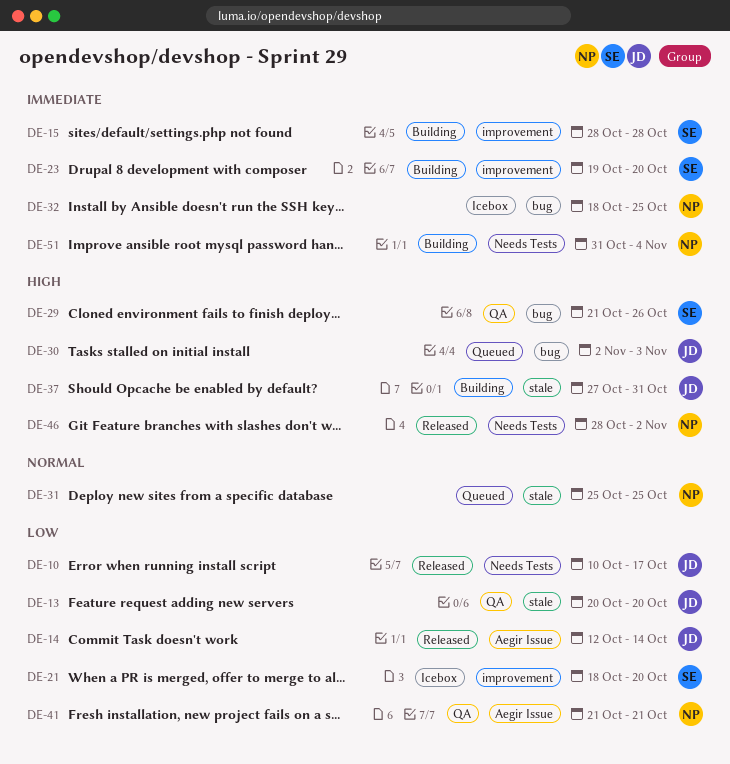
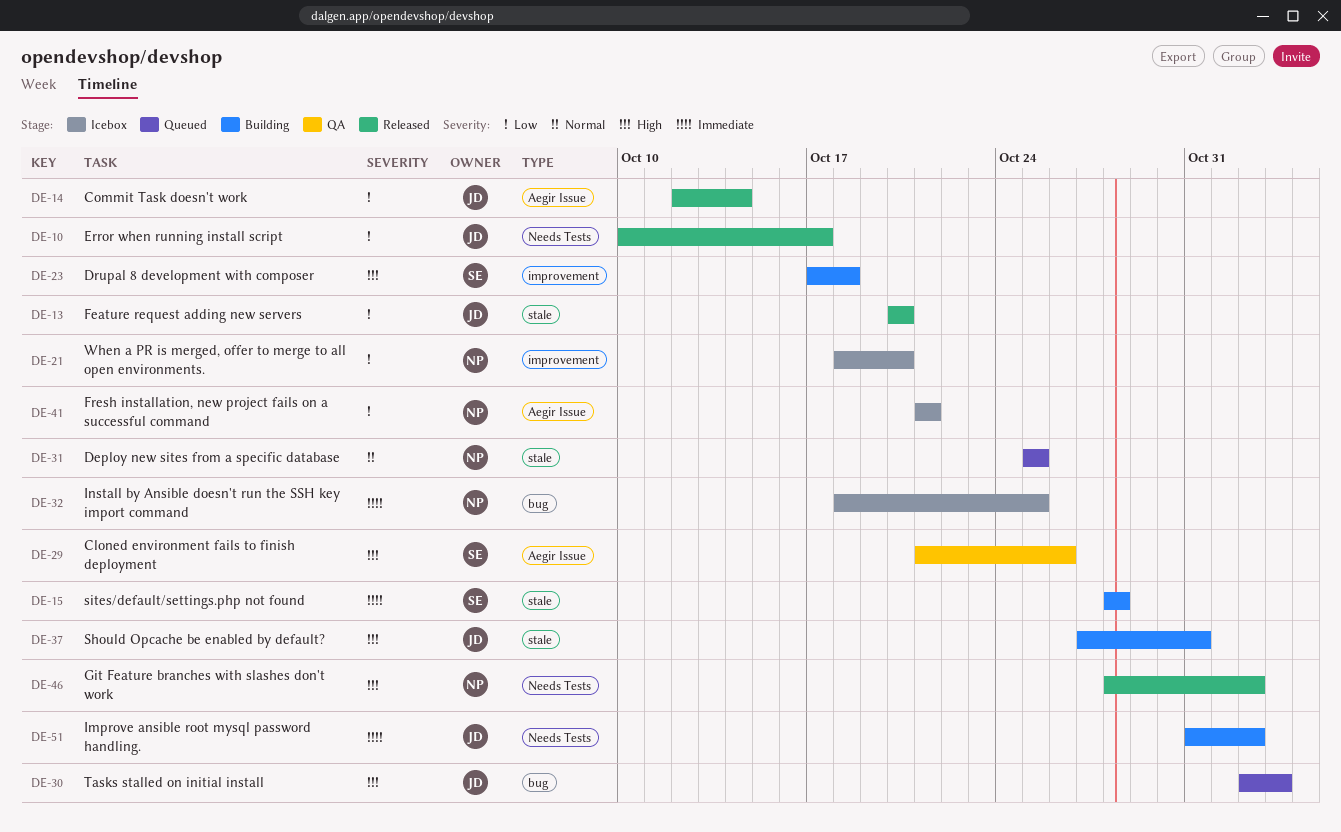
DE-13, status: QA -> Released
DE-15, label: improvement -> stale
DE-21, owner: SE -> NP
DE-23, priority: Immediate -> High
DE-23, start: Oct 19 -> Oct 17
DE-23, due: Oct 20 -> Oct 18
DE-29, label: bug -> Aegir Issue
DE-41, status: QA -> Icebox
DE-51, owner: NP -> JD
DE-51, due: Nov 4 -> Nov 2

